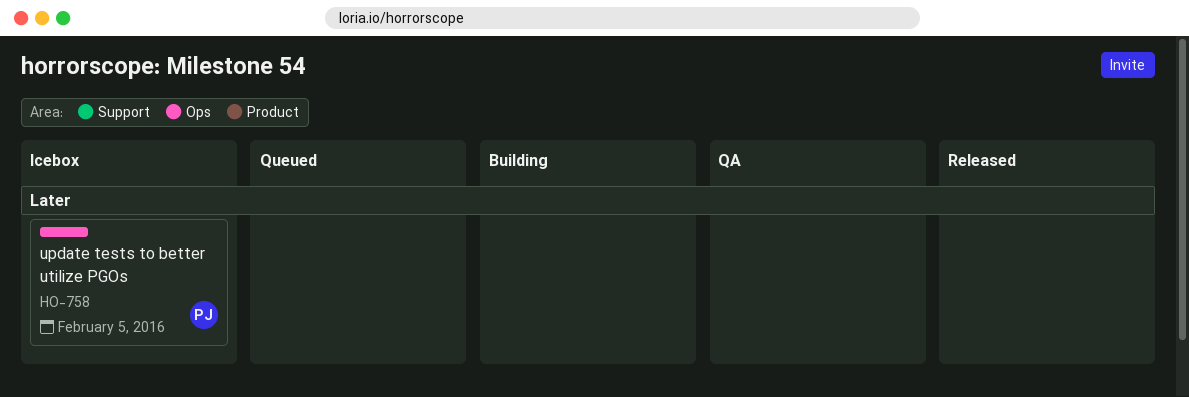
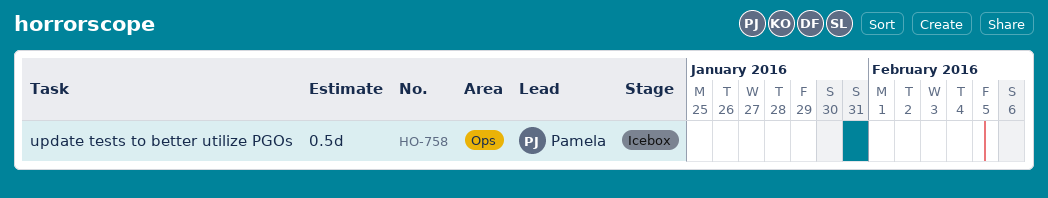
HO-758, due: Feb 5 -> Jan 31

